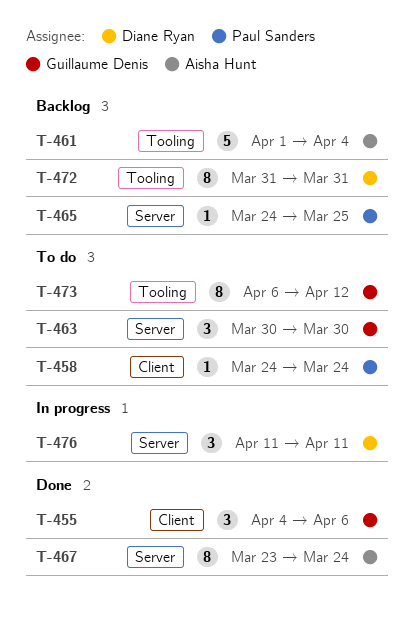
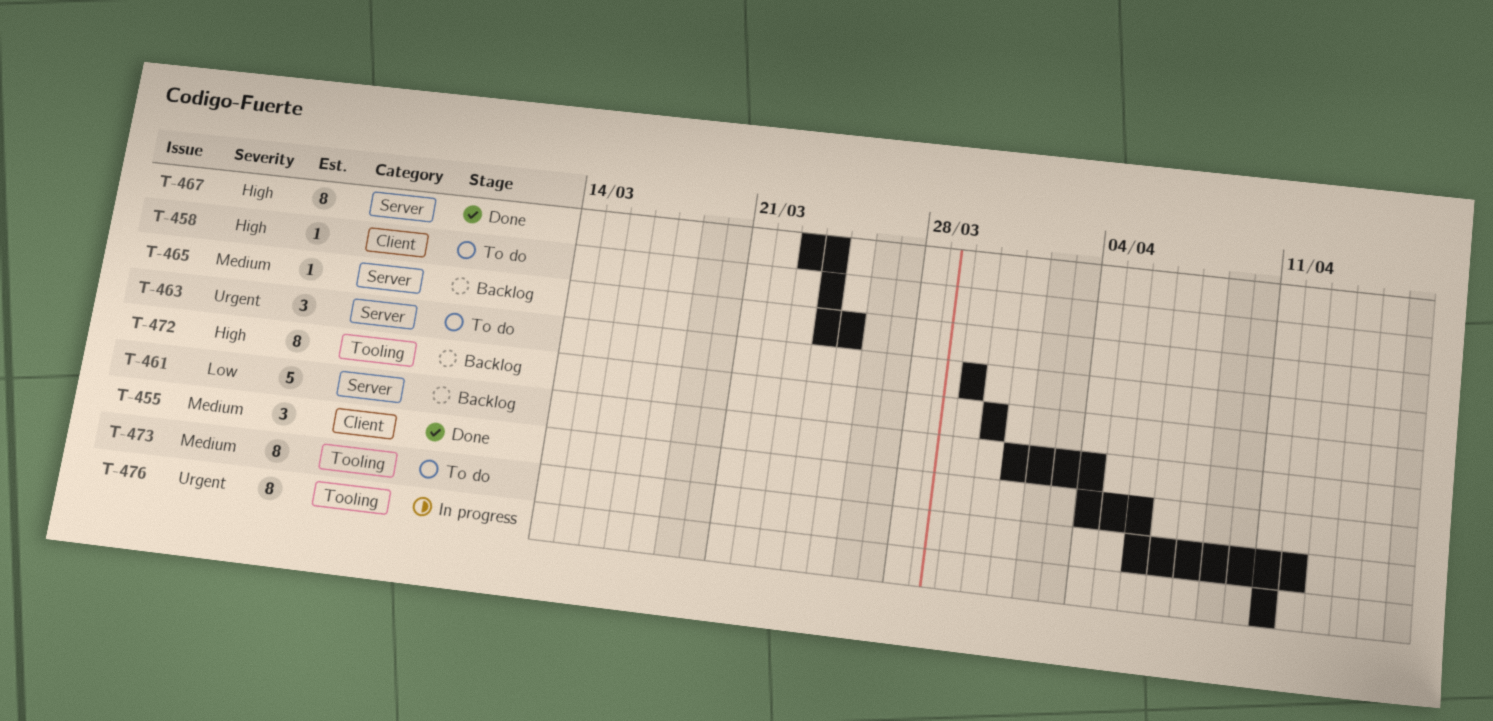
T-461, label: Tooling -> Server
T-476, label: Server -> Tooling
T-476, estimate: 3 -> 8

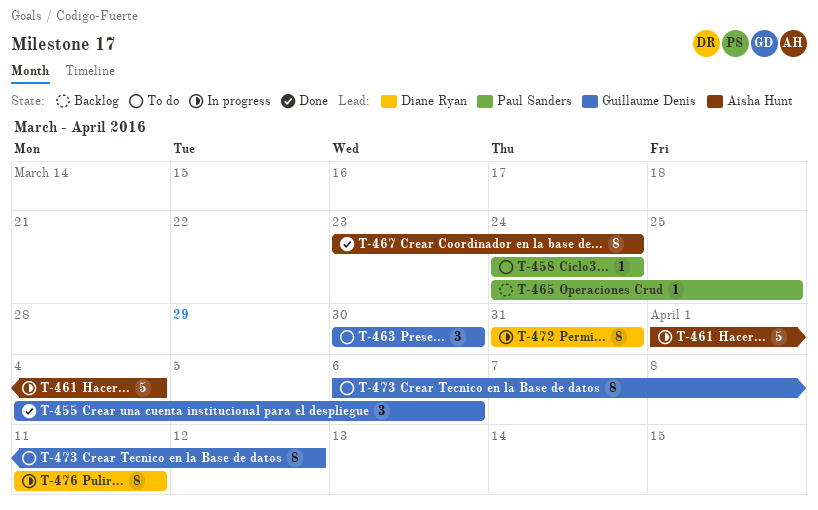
T-461, status: Backlog -> In progress
T-472, status: Backlog -> In progress

